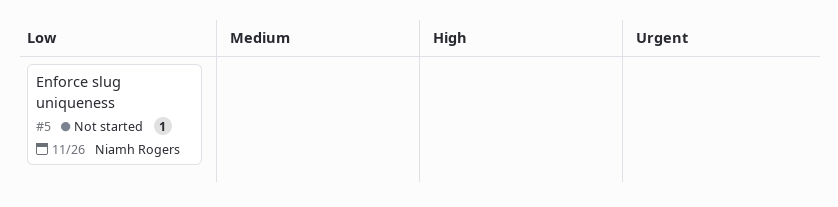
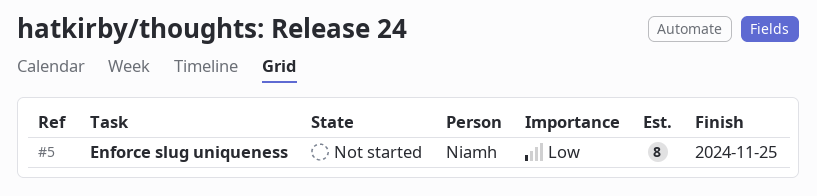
#5, estimate: 1 -> 8
#5, due: Nov 26 -> Nov 25

